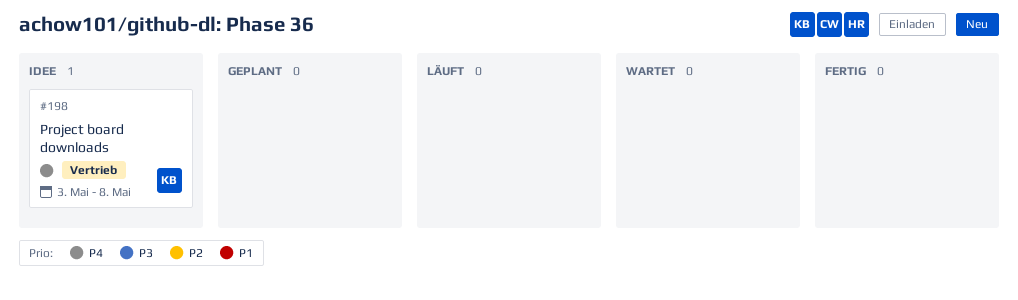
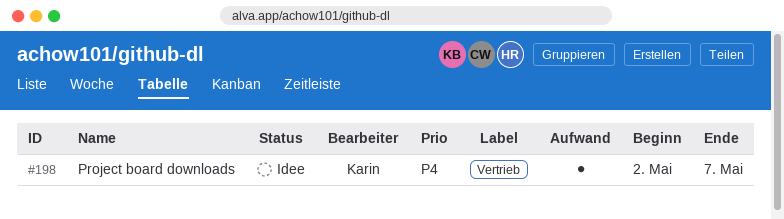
#198, start: May 3 -> May 2
#198, due: May 8 -> May 7

